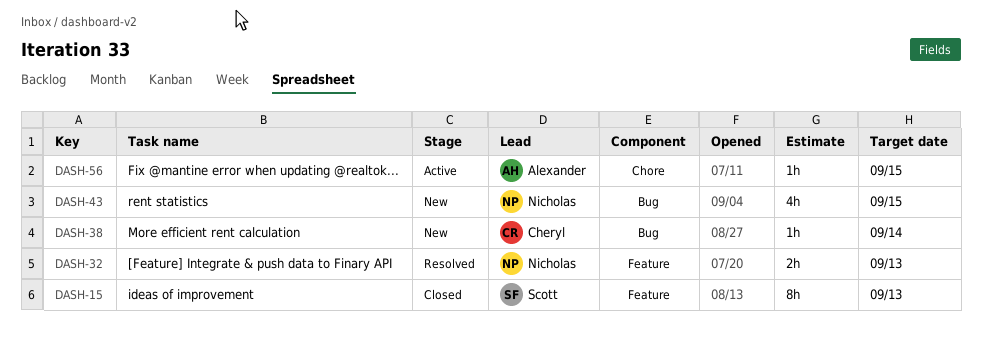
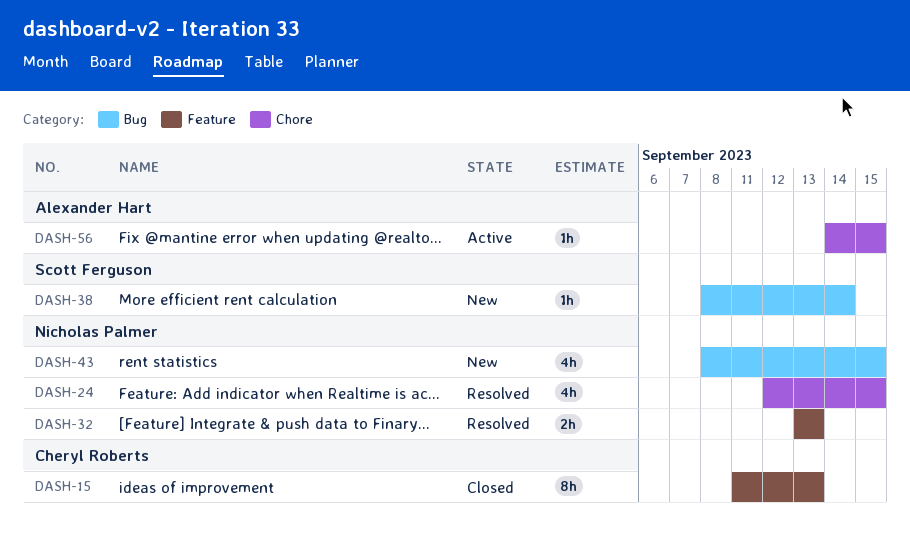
DASH-15, owner: Scott Ferguson -> Cheryl Roberts
DASH-24: none -> present
DASH-38, owner: Cheryl Roberts -> Scott Ferguson

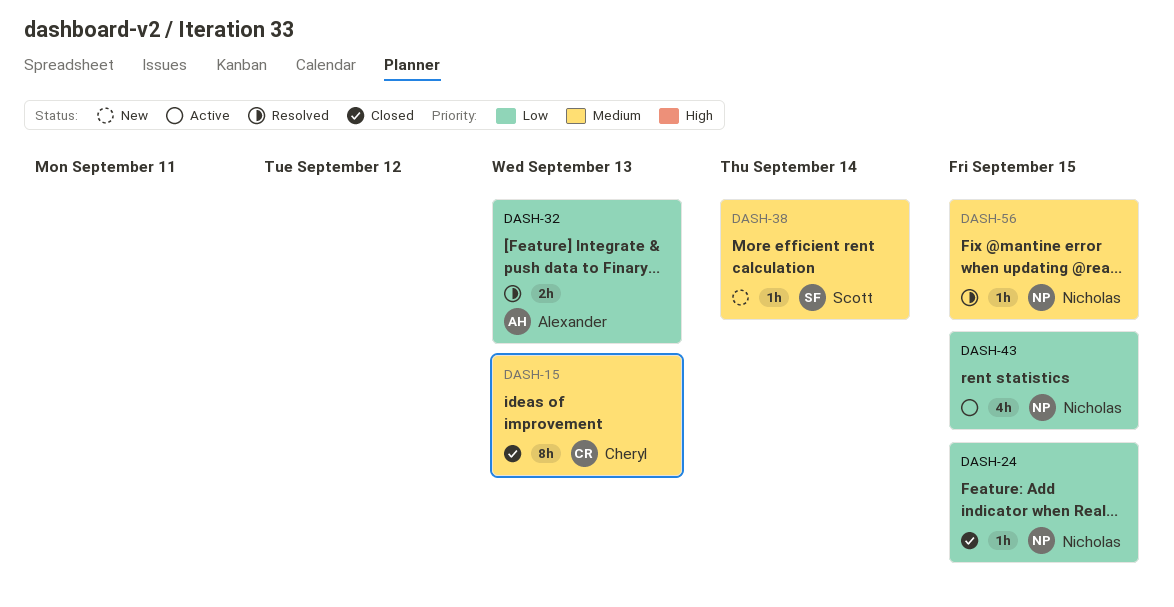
DASH-24, status: Resolved -> Closed
DASH-24, estimate: 4h -> 1h
DASH-32, owner: Nicholas Palmer -> Alexander Hart
DASH-43, status: New -> Active
DASH-56, status: Active -> Resolved
DASH-56, owner: Alexander Hart -> Nicholas Palmer

